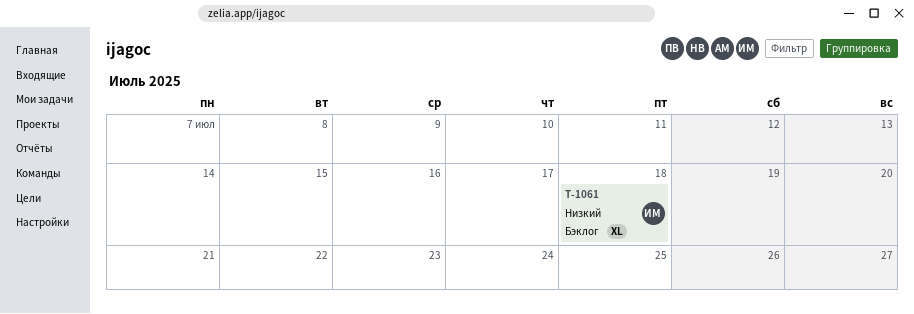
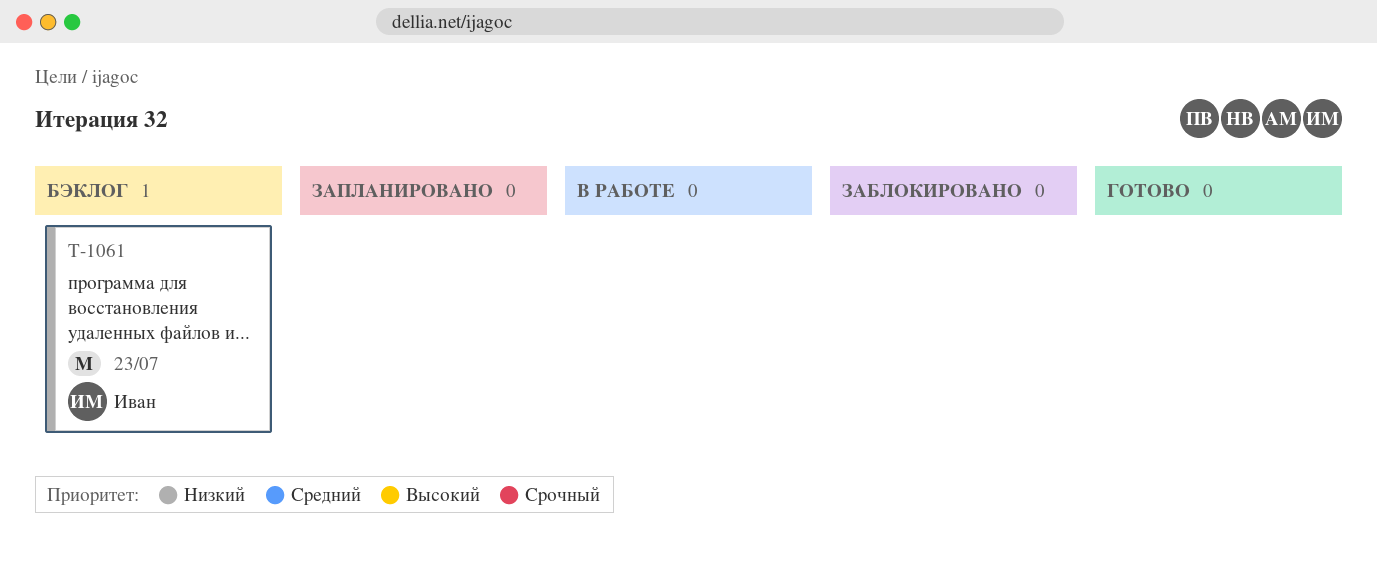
T-1061, estimate: XL -> M
T-1061, due: Jul 18 -> Jul 23

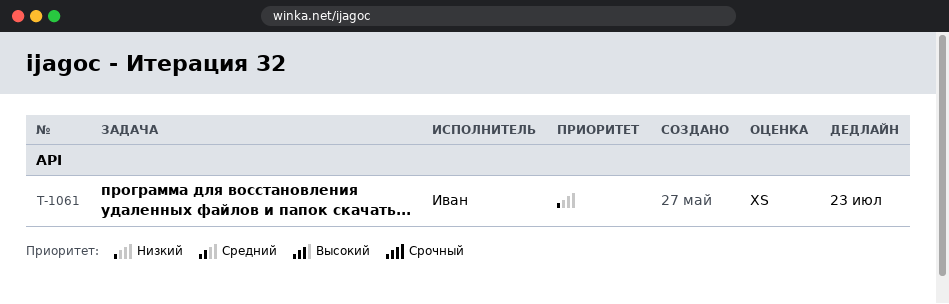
T-1061, estimate: M -> XS

